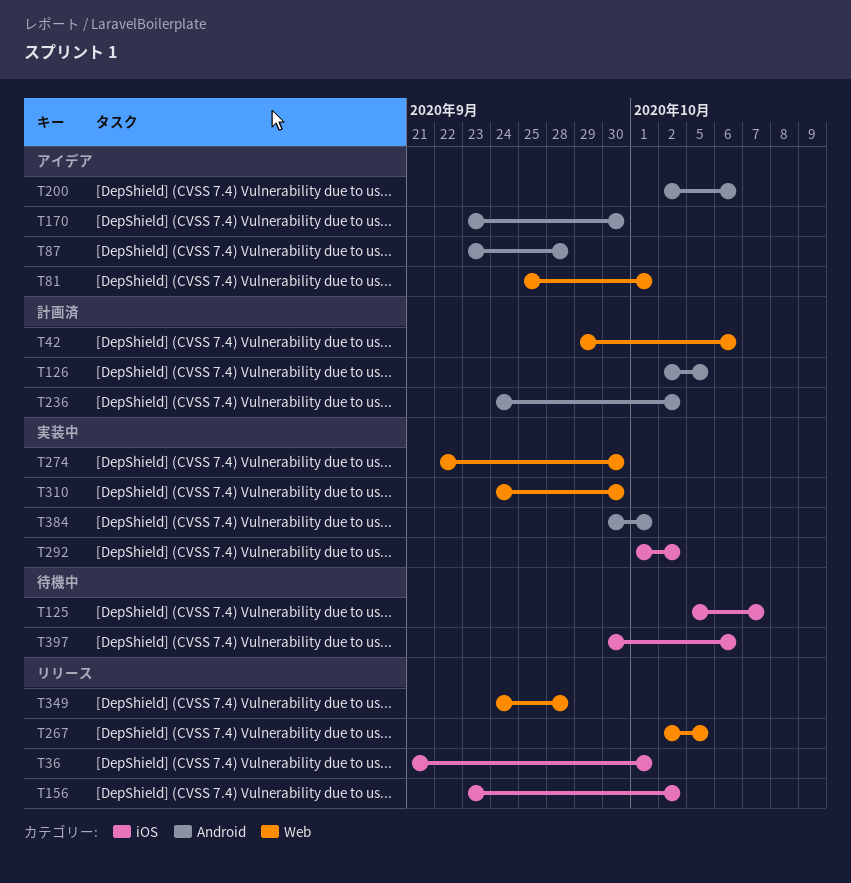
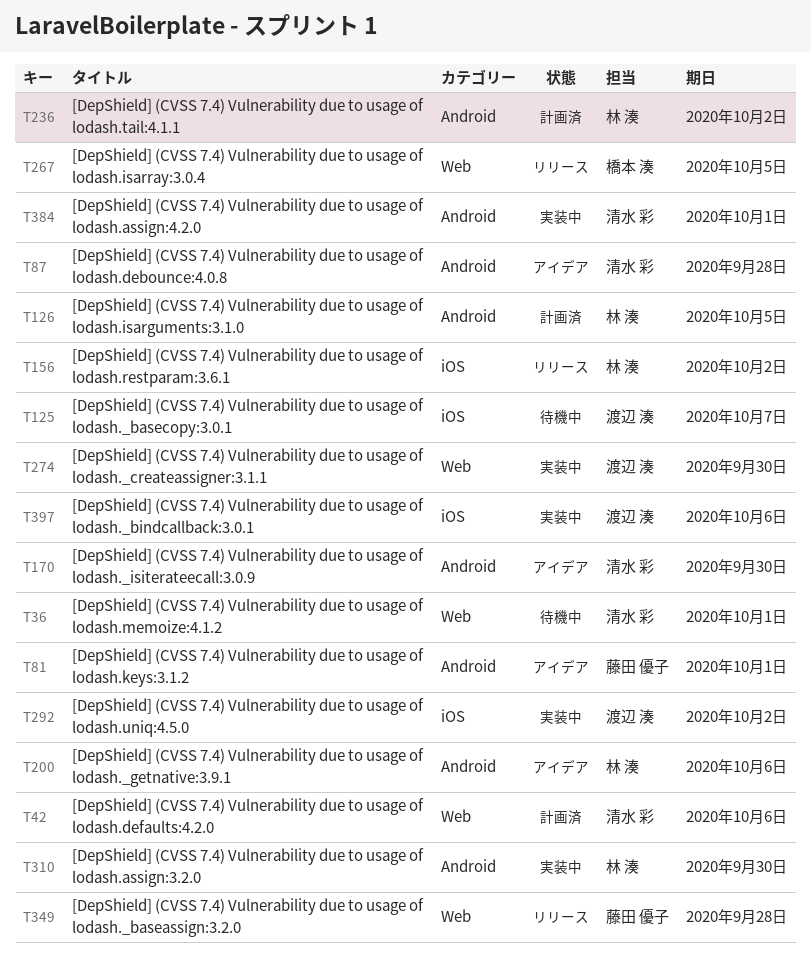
T36, status: リリース -> 待機中
T36, label: iOS -> Web
T81, label: Web -> Android
T310, label: Web -> Android
T397, status: 待機中 -> 実装中

